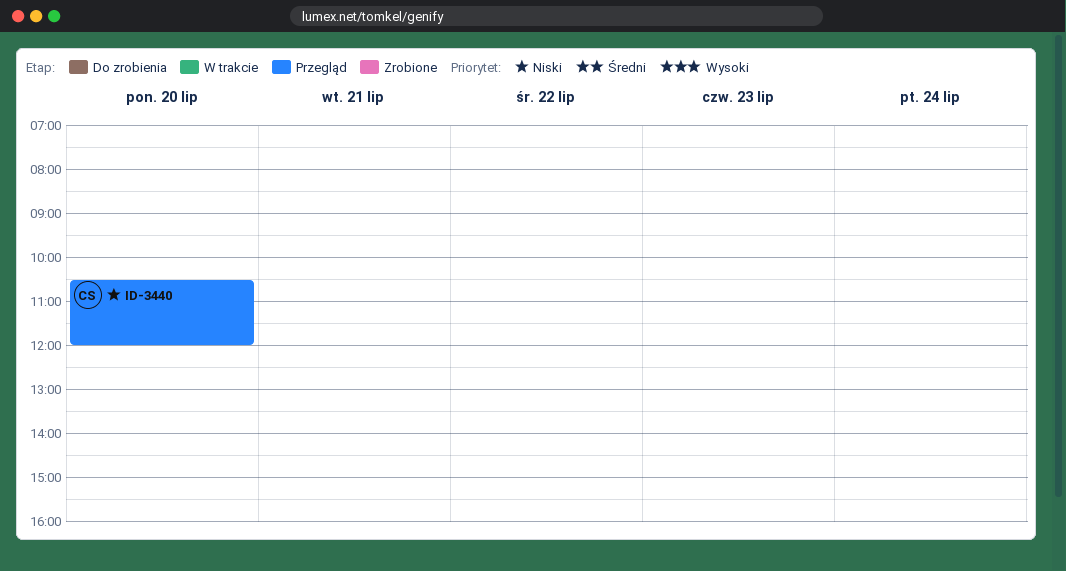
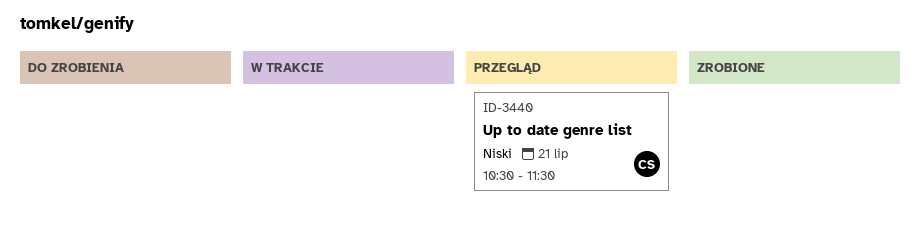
ID-3440, day: Jul 20 -> Jul 21
ID-3440, ends: 12:00 -> 11:30

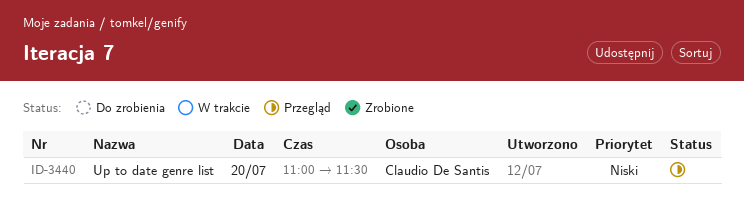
ID-3440, day: Jul 21 -> Jul 20
ID-3440, begins: 10:30 -> 11:00

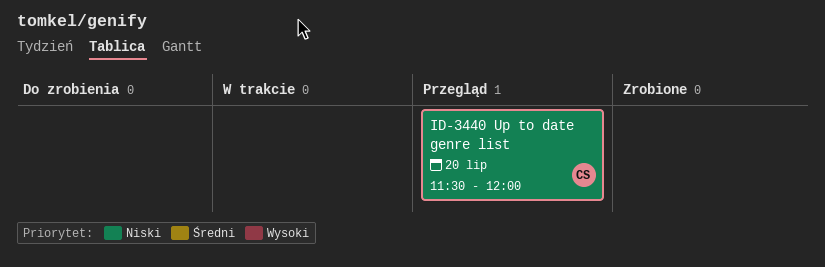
ID-3440, begins: 11:00 -> 11:30
ID-3440, ends: 11:30 -> 12:00

